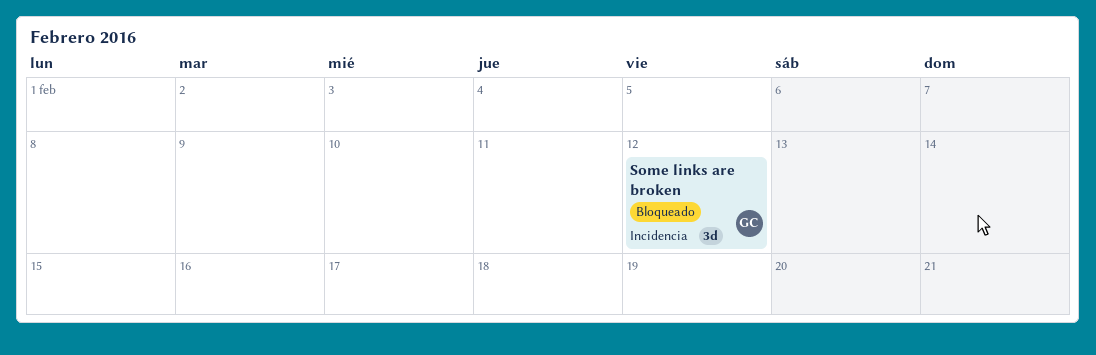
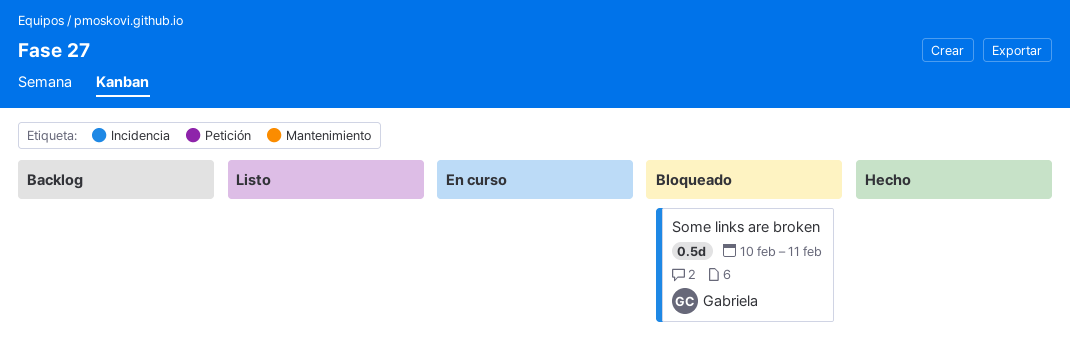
Some links are broken, estimate: 3d -> 0.5d
Some links are broken, due: Feb 12 -> Feb 11

